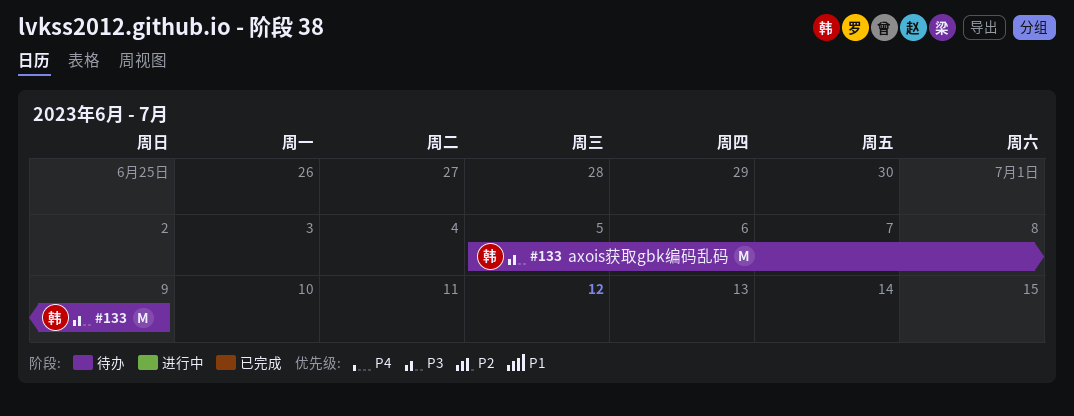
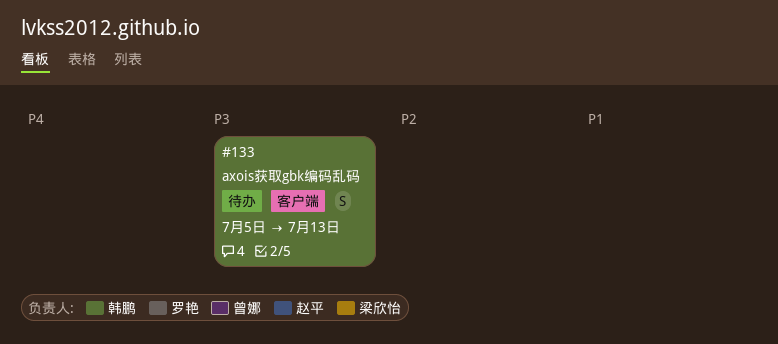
#133, estimate: M -> S
#133, due: Jul 9 -> Jul 13

